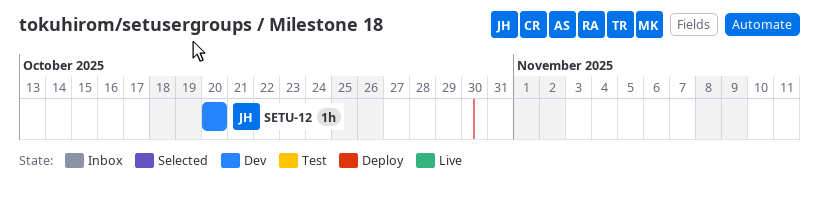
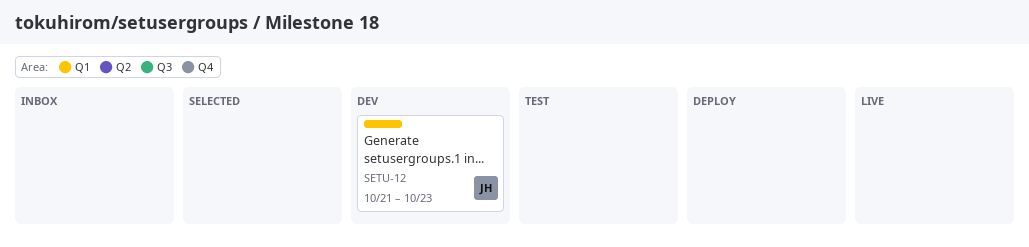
SETU-12, start: Oct 20 -> Oct 21
SETU-12, due: Oct 20 -> Oct 23

